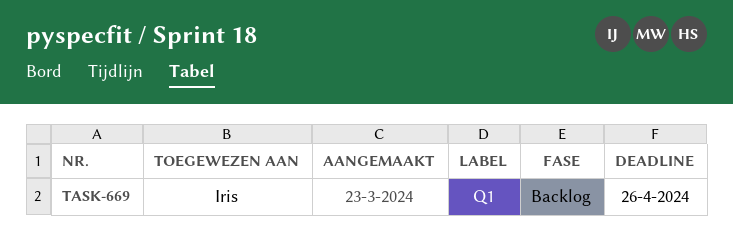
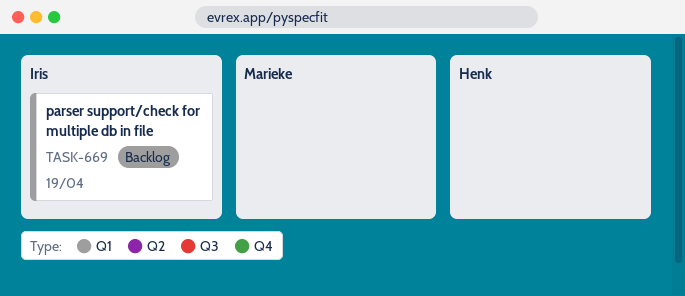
TASK-669, due: Apr 26 -> Apr 19

